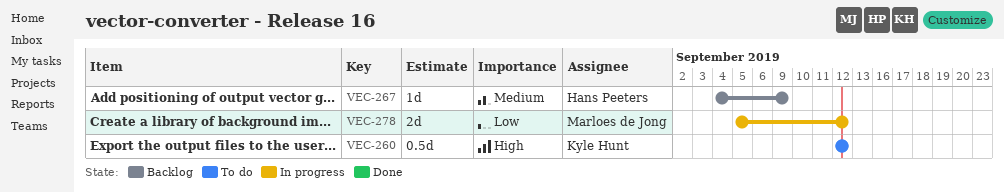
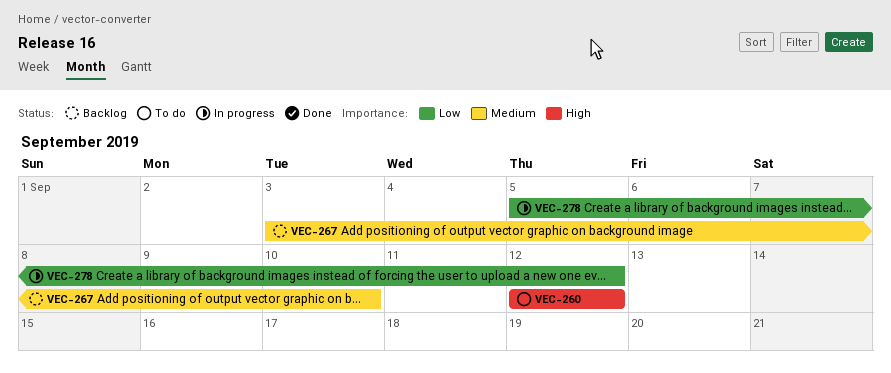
VEC-267, start: Sep 4 -> Sep 3
VEC-267, due: Sep 9 -> Sep 10

